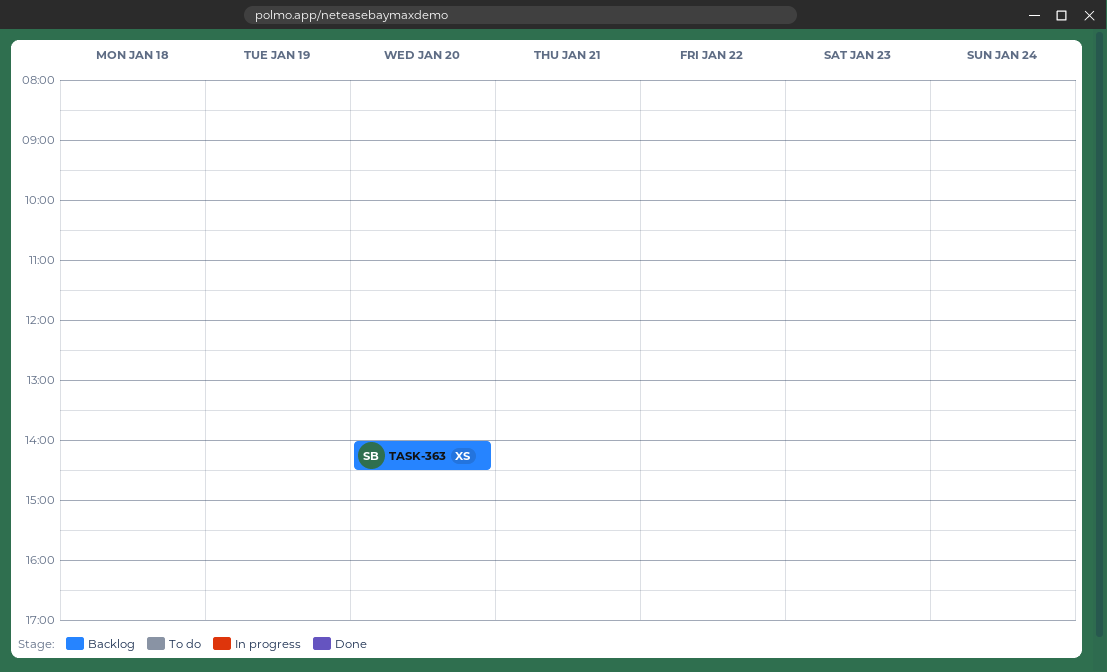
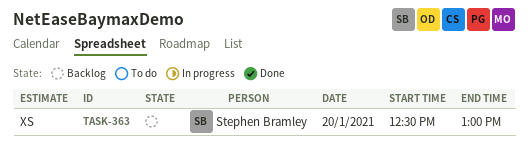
TASK-363, begins: 14:00 -> 12:30
TASK-363, ends: 14:30 -> 13:00

